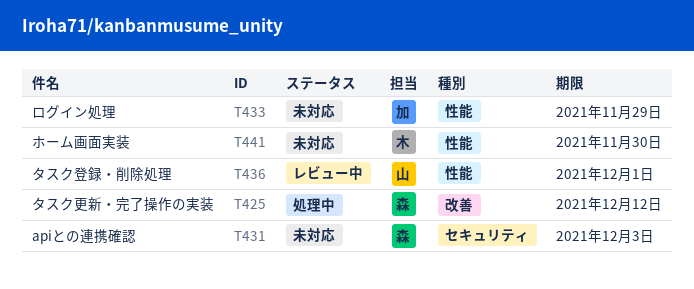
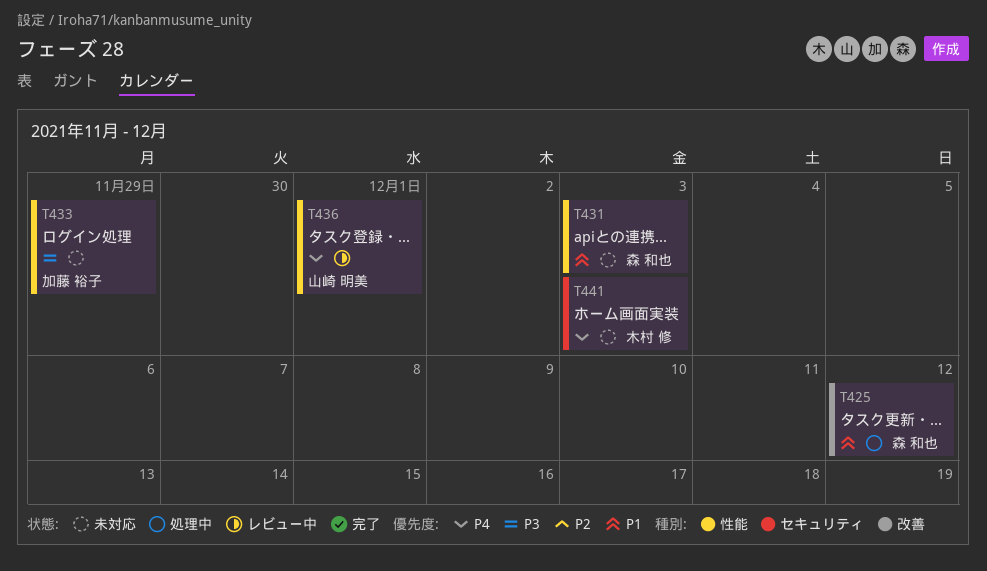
T431, label: セキュリティ -> 性能
T441, label: 性能 -> セキュリティ
T441, due: Nov 30 -> Dec 3

